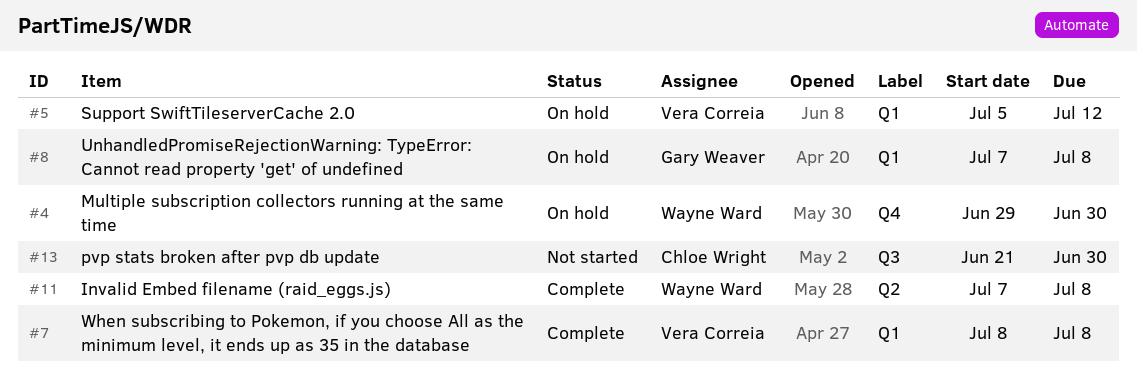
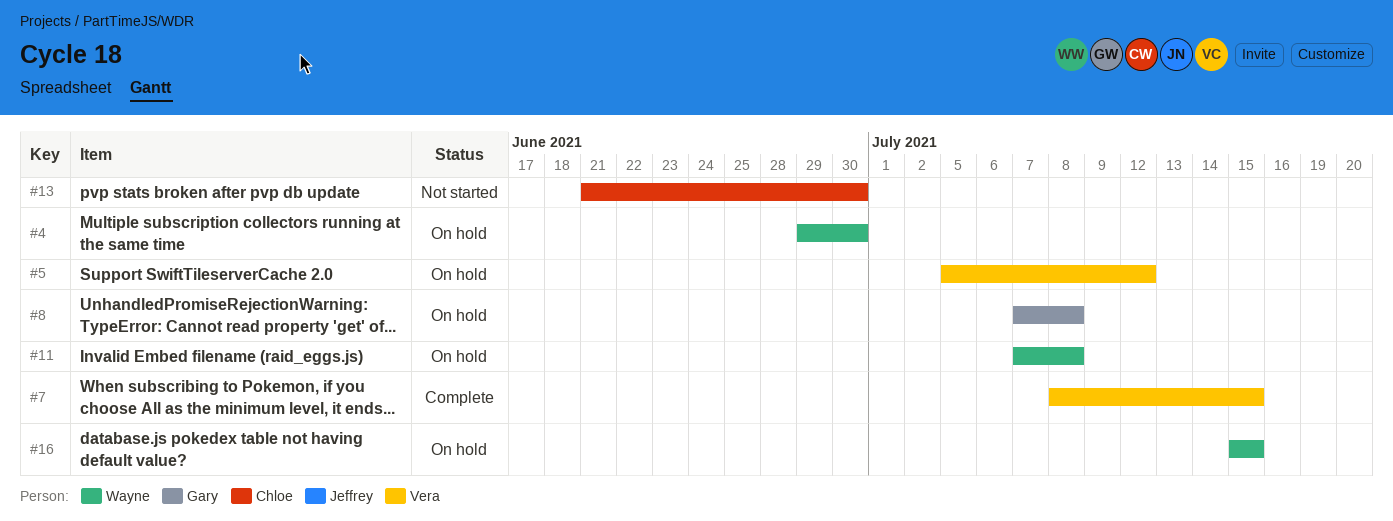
#7, due: Jul 8 -> Jul 15
#11, status: Complete -> On hold
#16: none -> present

